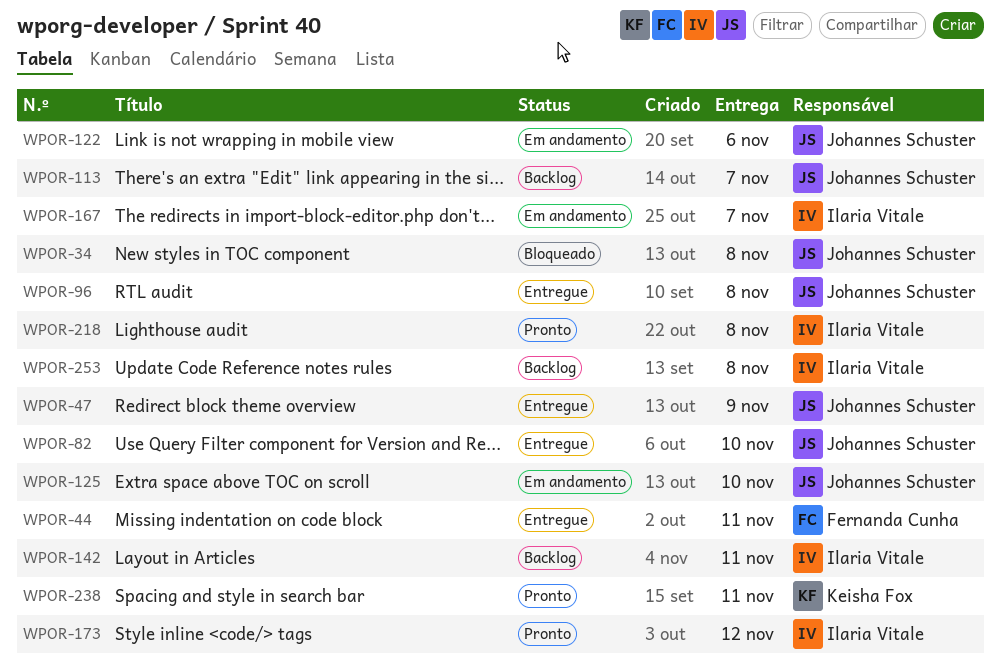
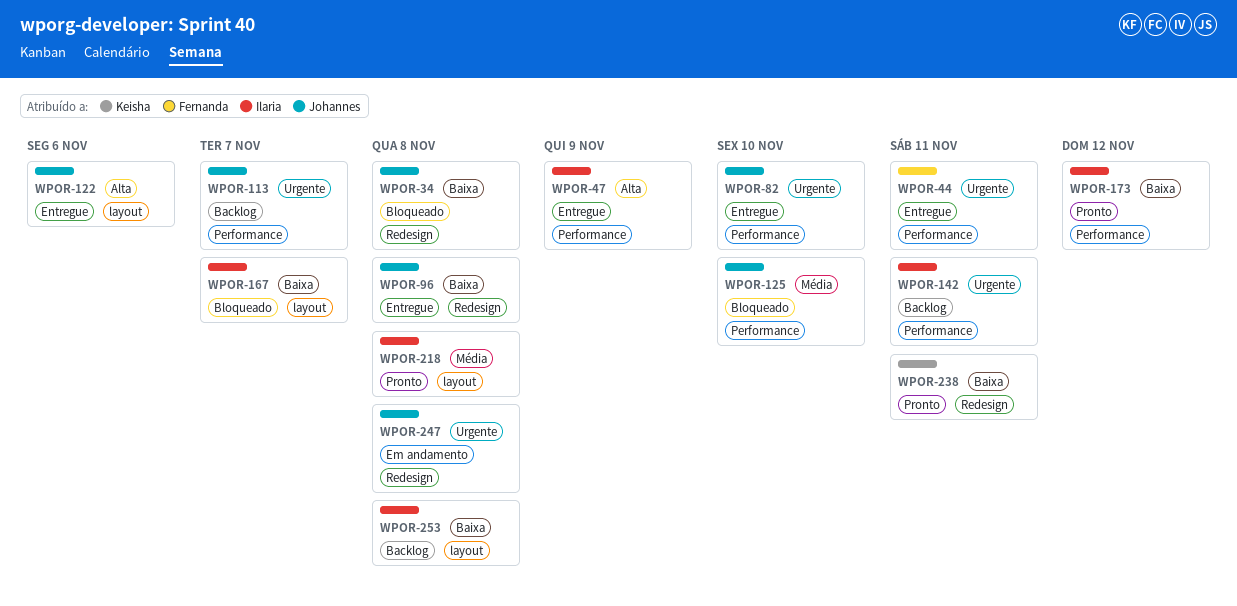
WPOR-47, owner: Johannes Schuster -> Ilaria Vitale
WPOR-122, status: Em andamento -> Entregue
WPOR-125, status: Em andamento -> Bloqueado
WPOR-167, status: Em andamento -> Bloqueado
WPOR-247: none -> present

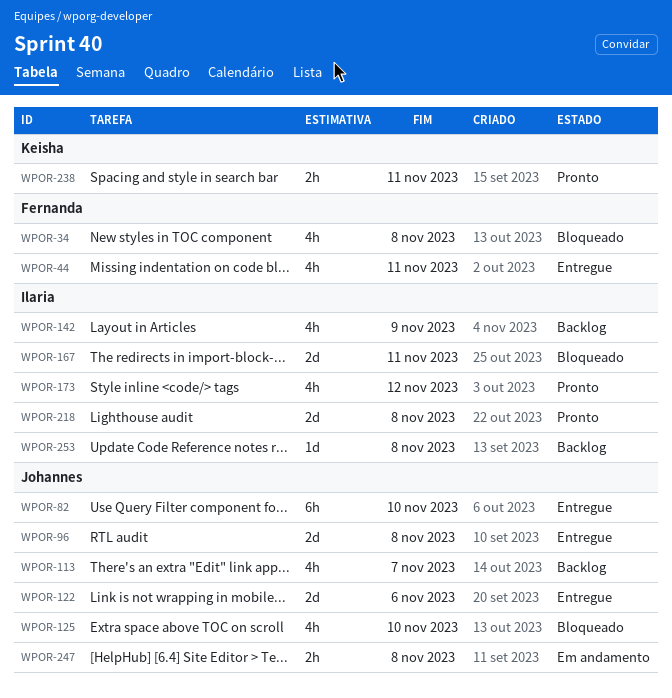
WPOR-34, owner: Johannes -> Fernanda
WPOR-47: present -> none
WPOR-142, due: Nov 11 -> Nov 9
WPOR-167, due: Nov 7 -> Nov 11

